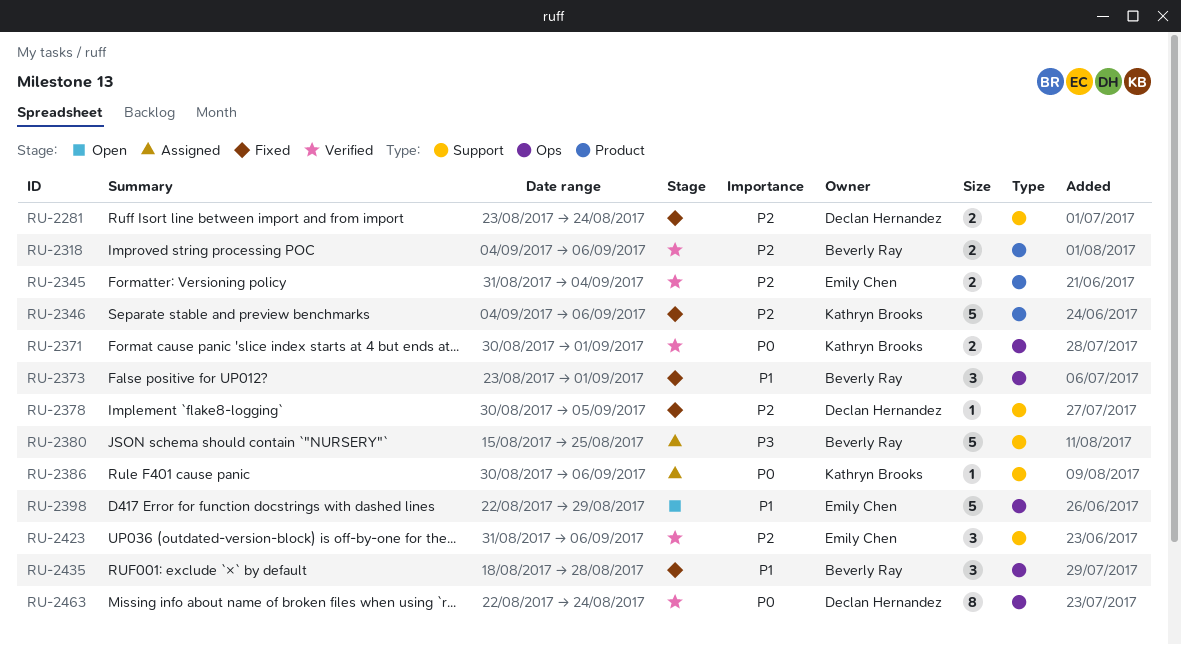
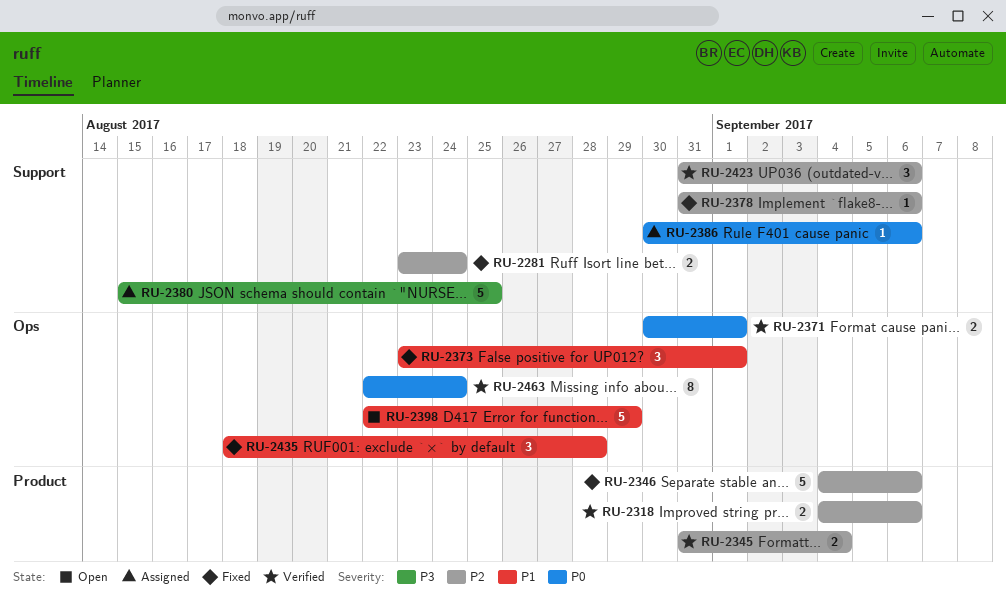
RU-2378, start: Aug 30 -> Aug 31
RU-2378, due: Sep 5 -> Sep 6

